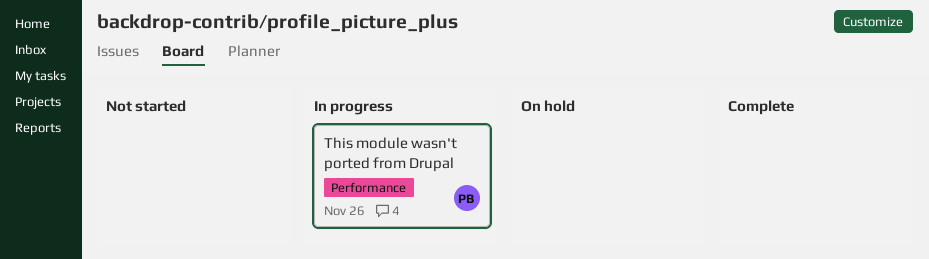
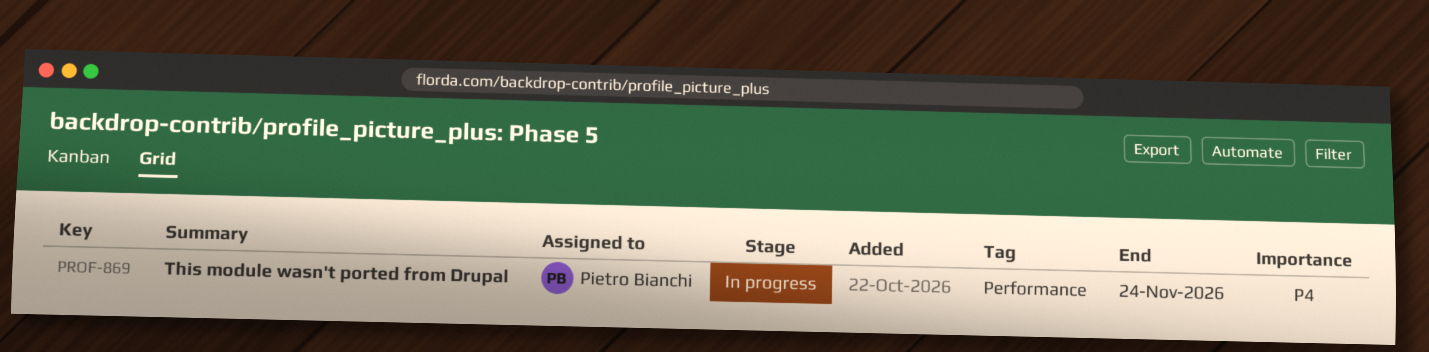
This module wasn't ported from Drupal, due: Nov 26 -> Nov 24

